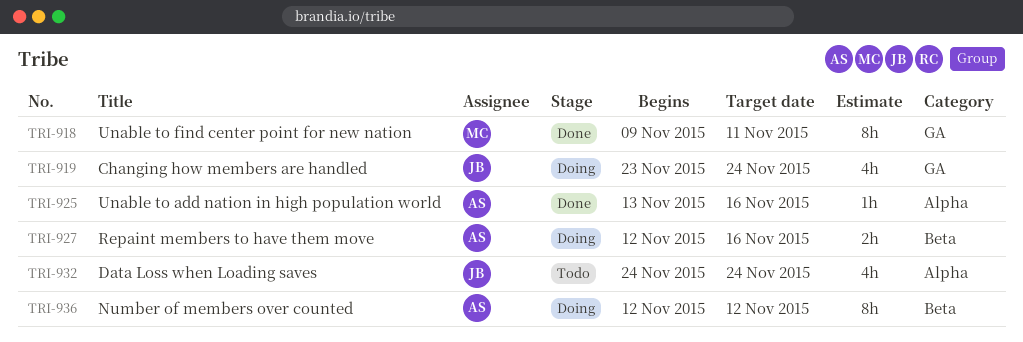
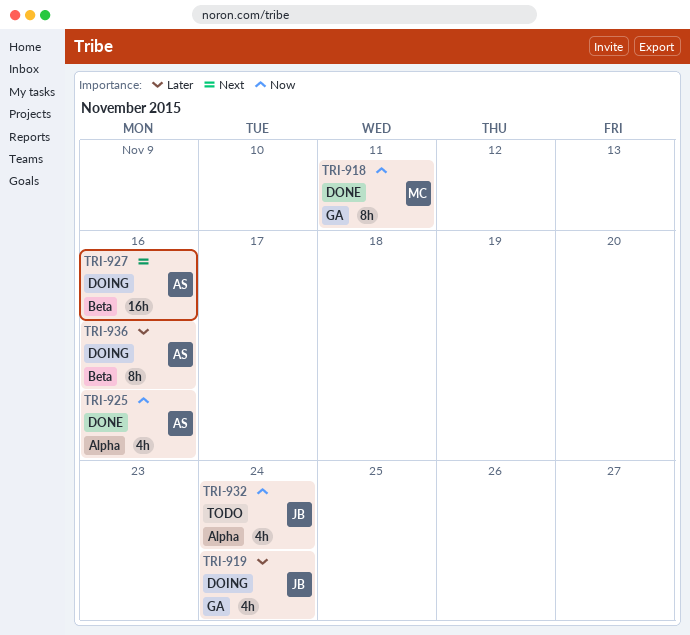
TRI-925, estimate: 1h -> 4h
TRI-927, estimate: 2h -> 16h
TRI-936, due: Nov 12 -> Nov 16

